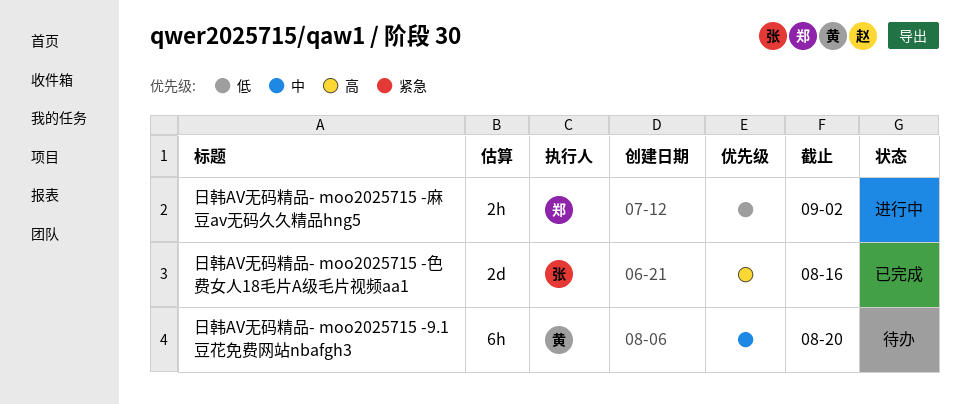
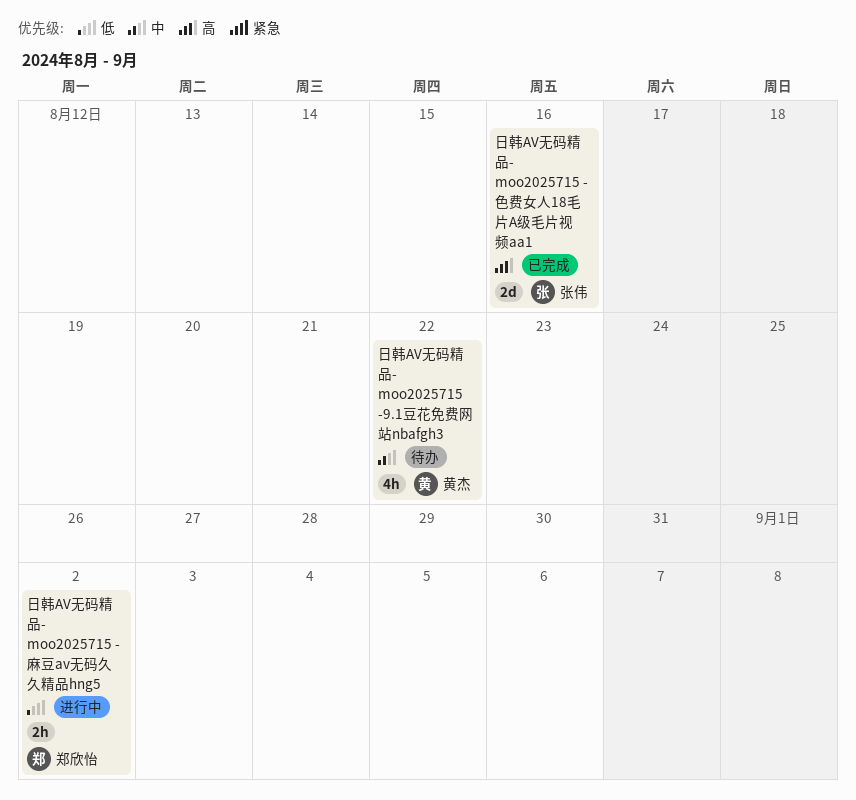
日韩AV无码精品- moo2025715 -9.1豆花免费网站nbafgh3, estimate: 6h -> 4h
日韩AV无码精品- moo2025715 -9.1豆花免费网站nbafgh3, due: Aug 20 -> Aug 22

